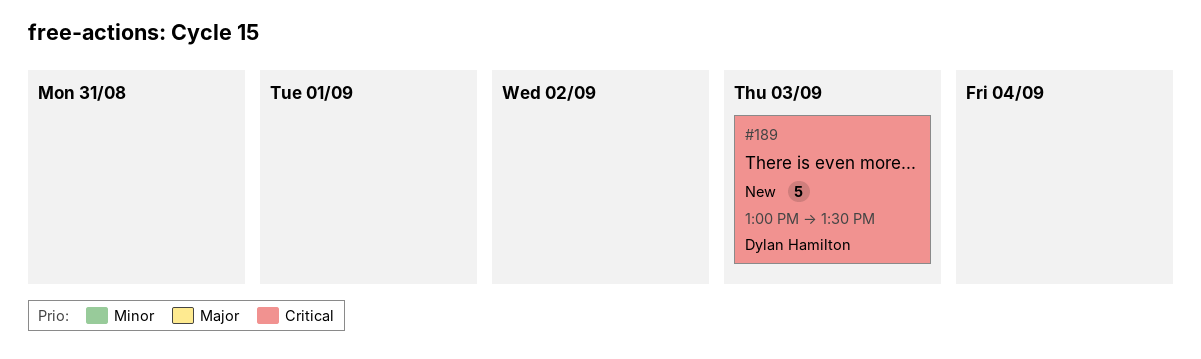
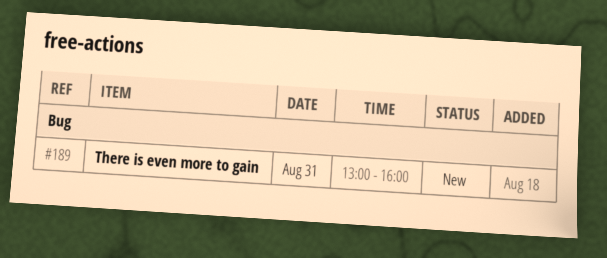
#189, day: Sep 3 -> Aug 31
#189, ends: 13:30 -> 16:00

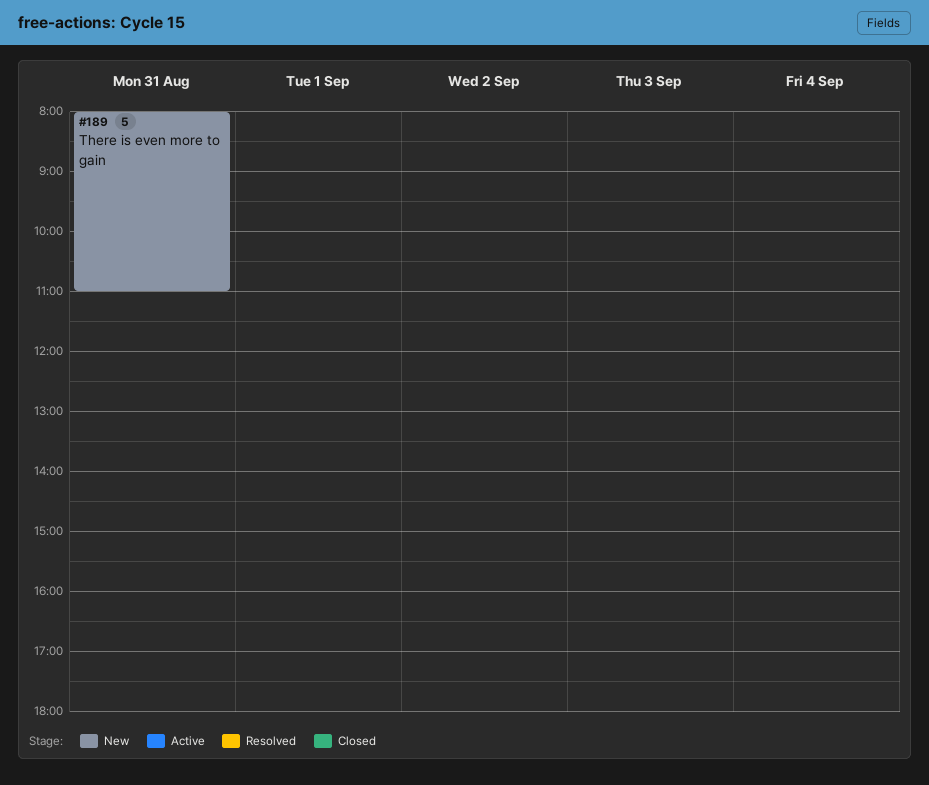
#189, begins: 13:00 -> 08:00
#189, ends: 16:00 -> 11:00

